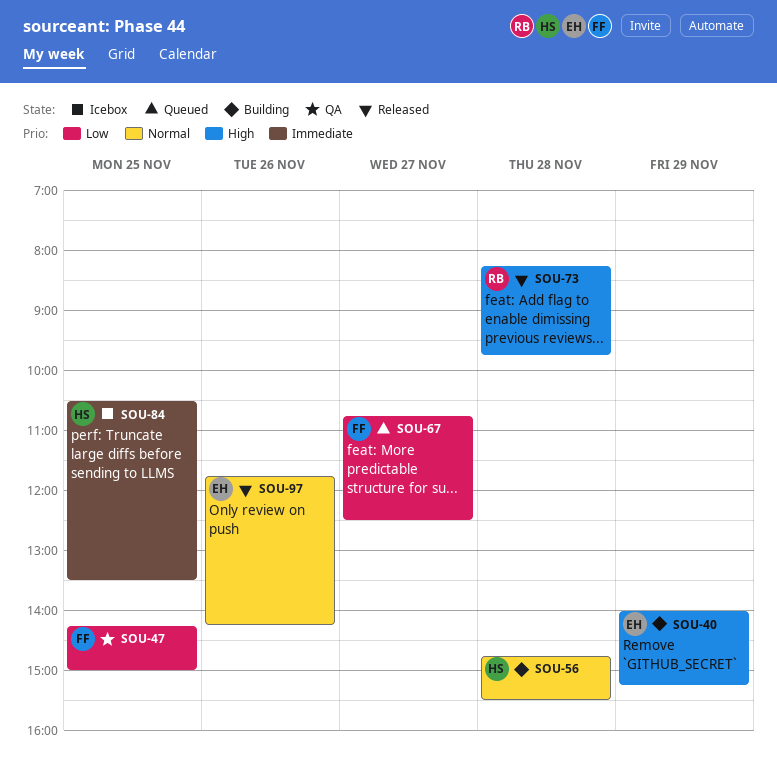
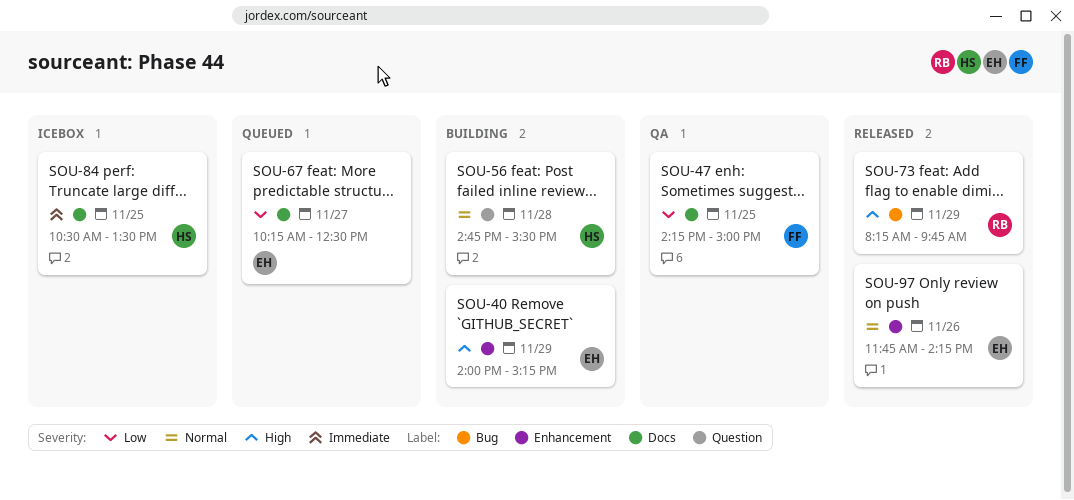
SOU-67, owner: FF -> EH
SOU-67, begins: 10:45 -> 10:15
SOU-73, day: Nov 28 -> Nov 29

